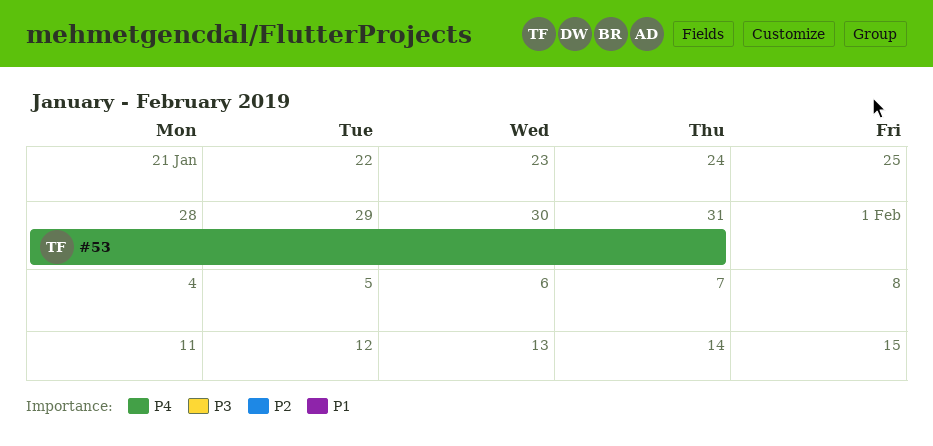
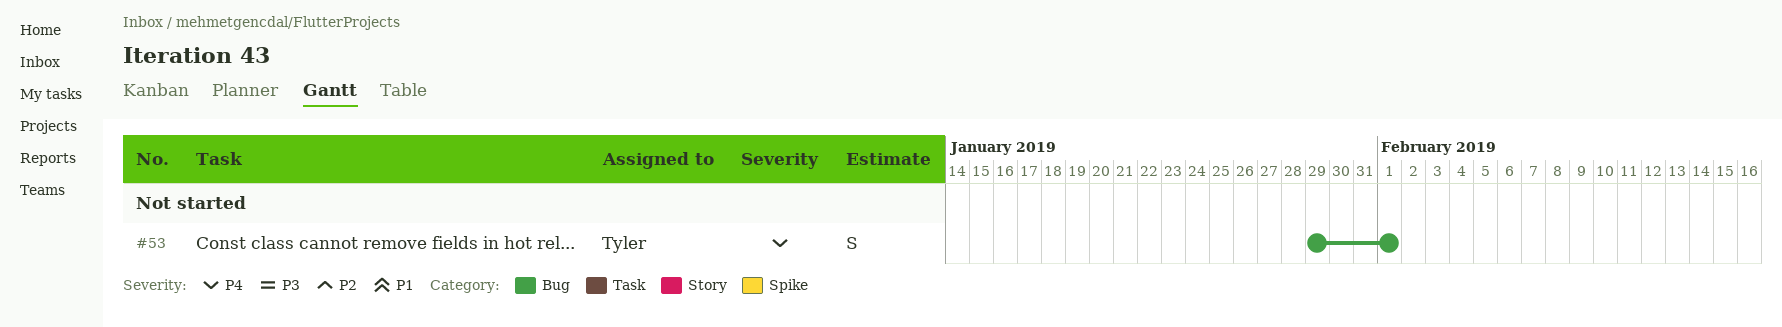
#53, start: Jan 28 -> Jan 29
#53, due: Jan 31 -> Feb 1

